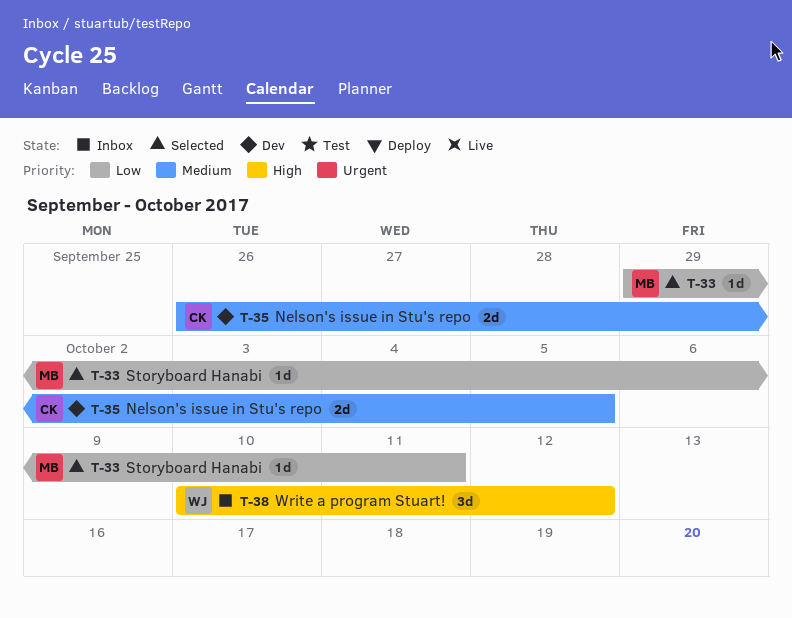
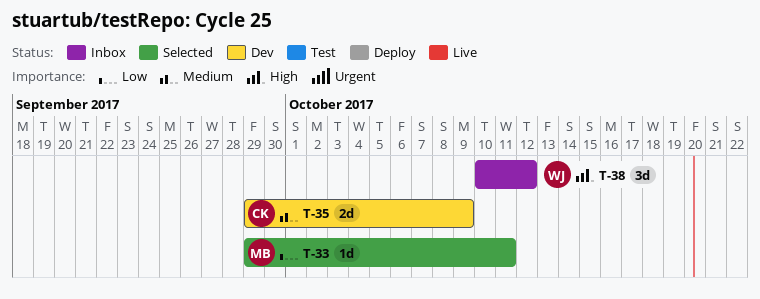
T-35, start: Sep 26 -> Sep 29
T-35, due: Oct 5 -> Oct 9

